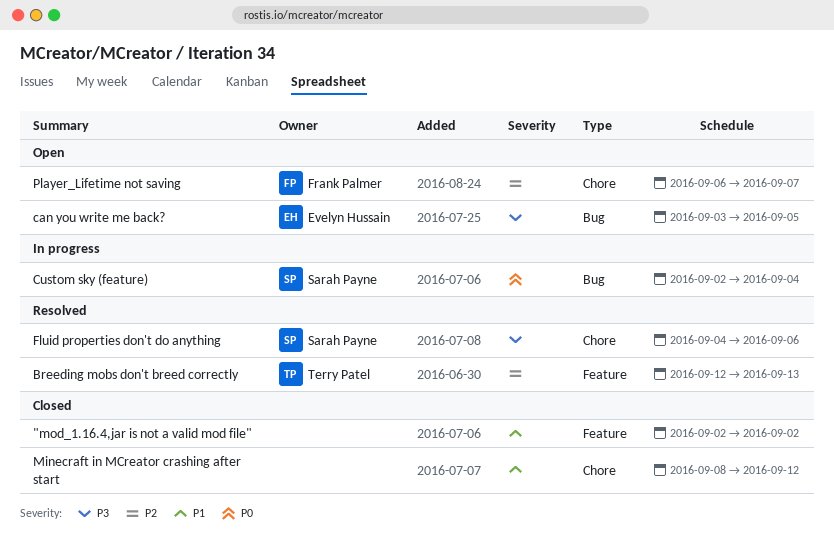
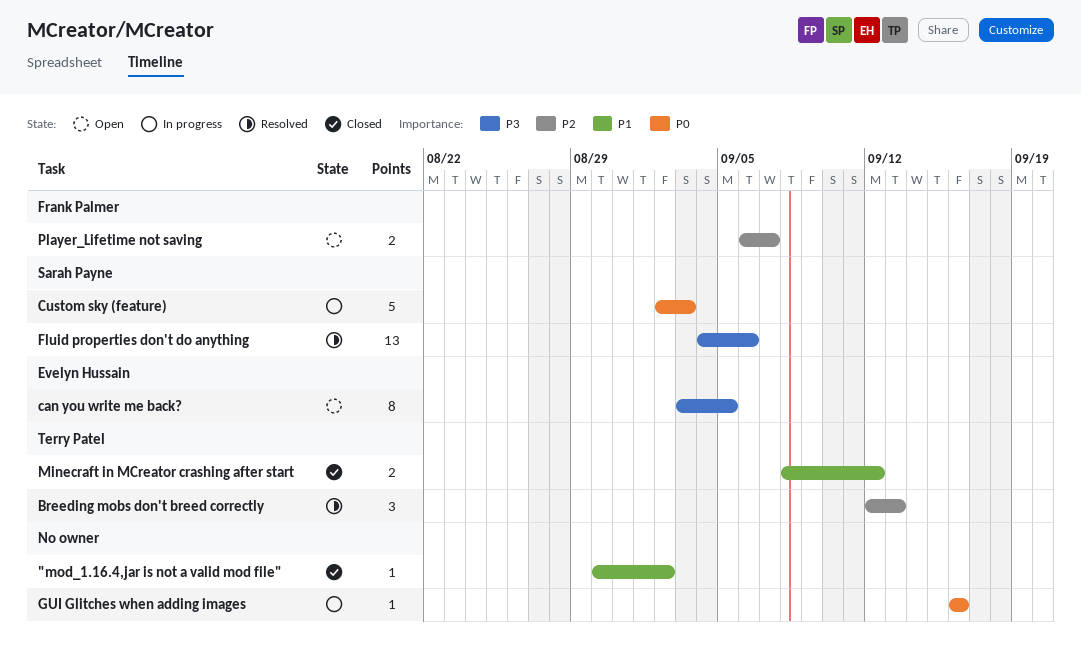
"mod_1.16.4,jar is not a valid mod file", start: Sep 2 -> Aug 30
Custom sky (feature), due: Sep 4 -> Sep 3
GUI Glitches when adding images: none -> present
Minecraft in MCreator crashing after start, owner: none -> Terry Patel

